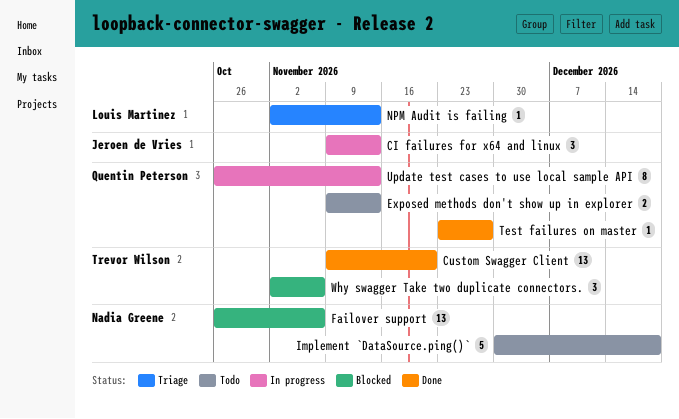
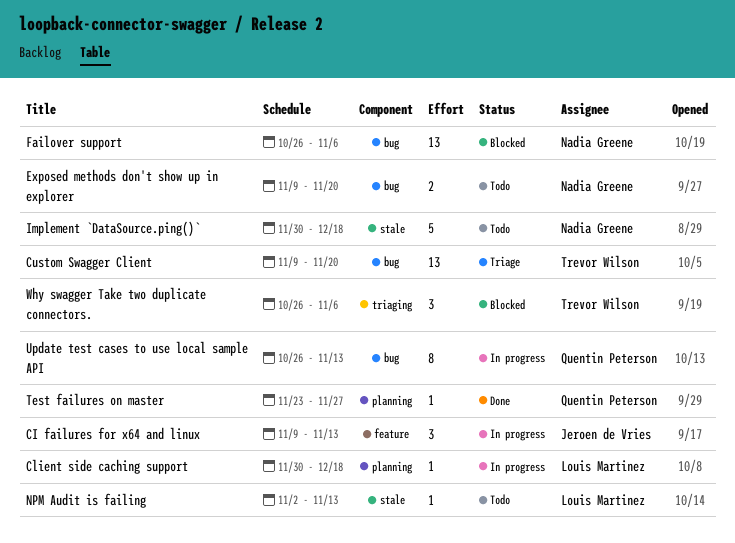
Client side caching support: none -> present
Custom Swagger Client, status: Done -> Triage
Exposed methods don't show up in explorer, owner: Quentin Peterson -> Nadia Greene
Exposed methods don't show up in explorer, due: Nov 13 -> Nov 20
NPM Audit is failing, status: Triage -> Todo
Why swagger Take two duplicate connectors., start: Nov 2 -> Oct 26

